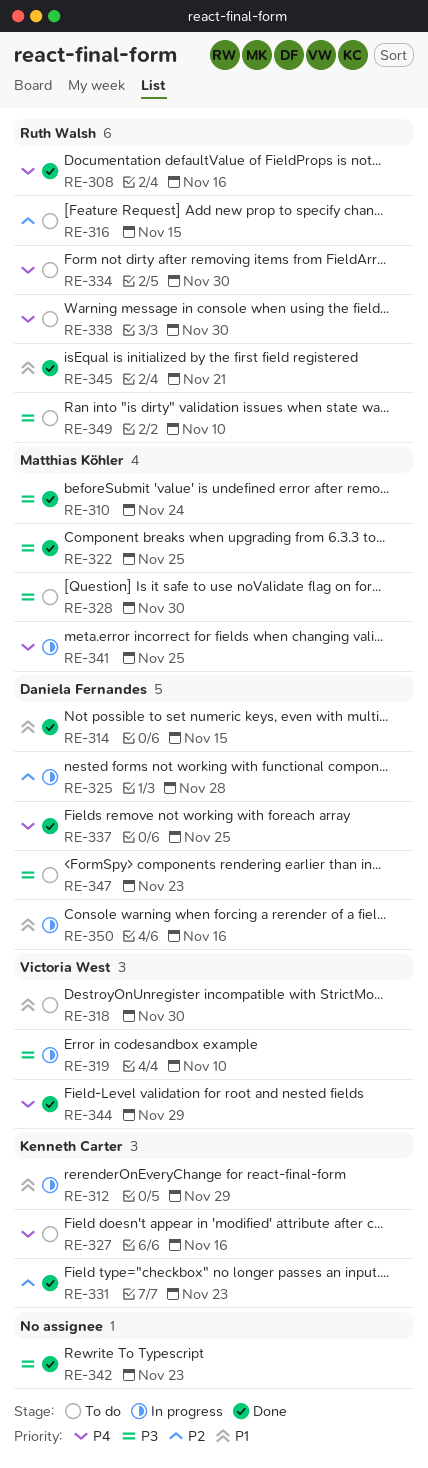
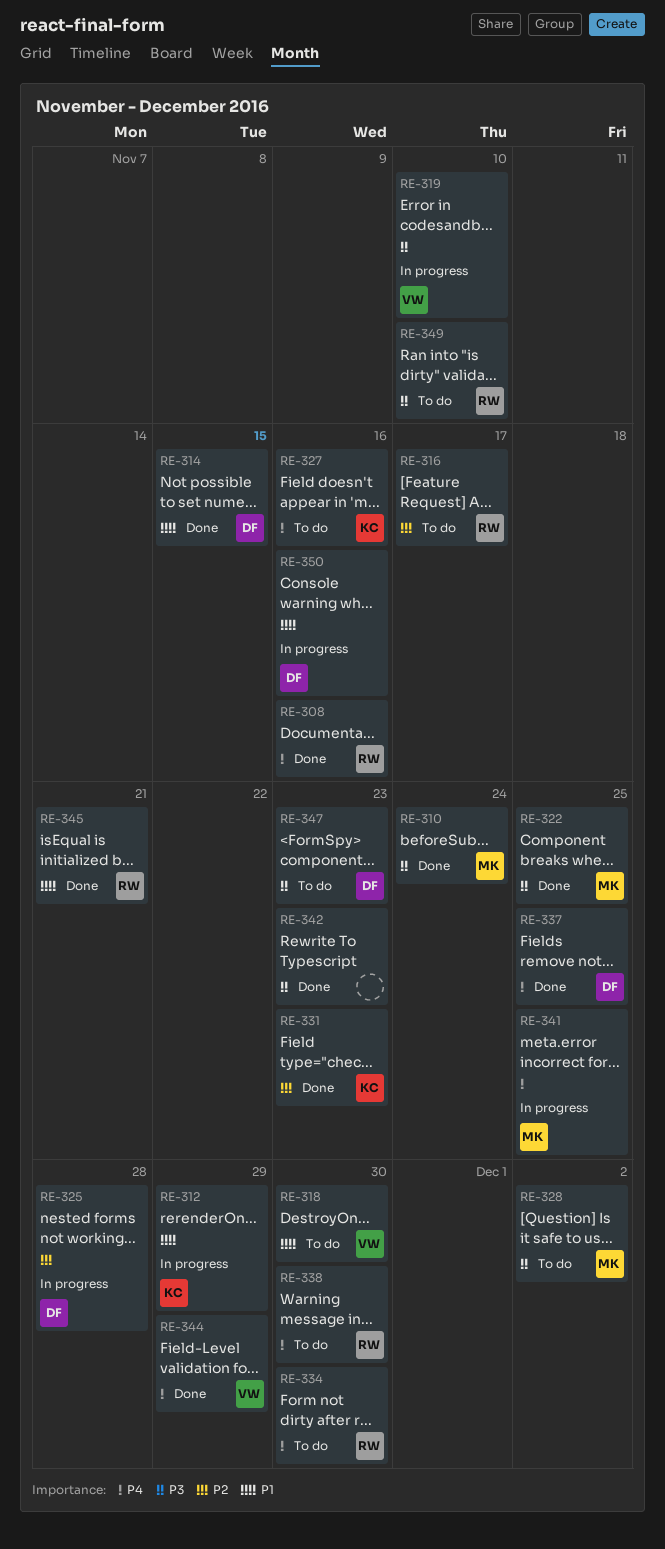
RE-316, due: Nov 15 -> Nov 17
RE-328, due: Nov 30 -> Dec 2

